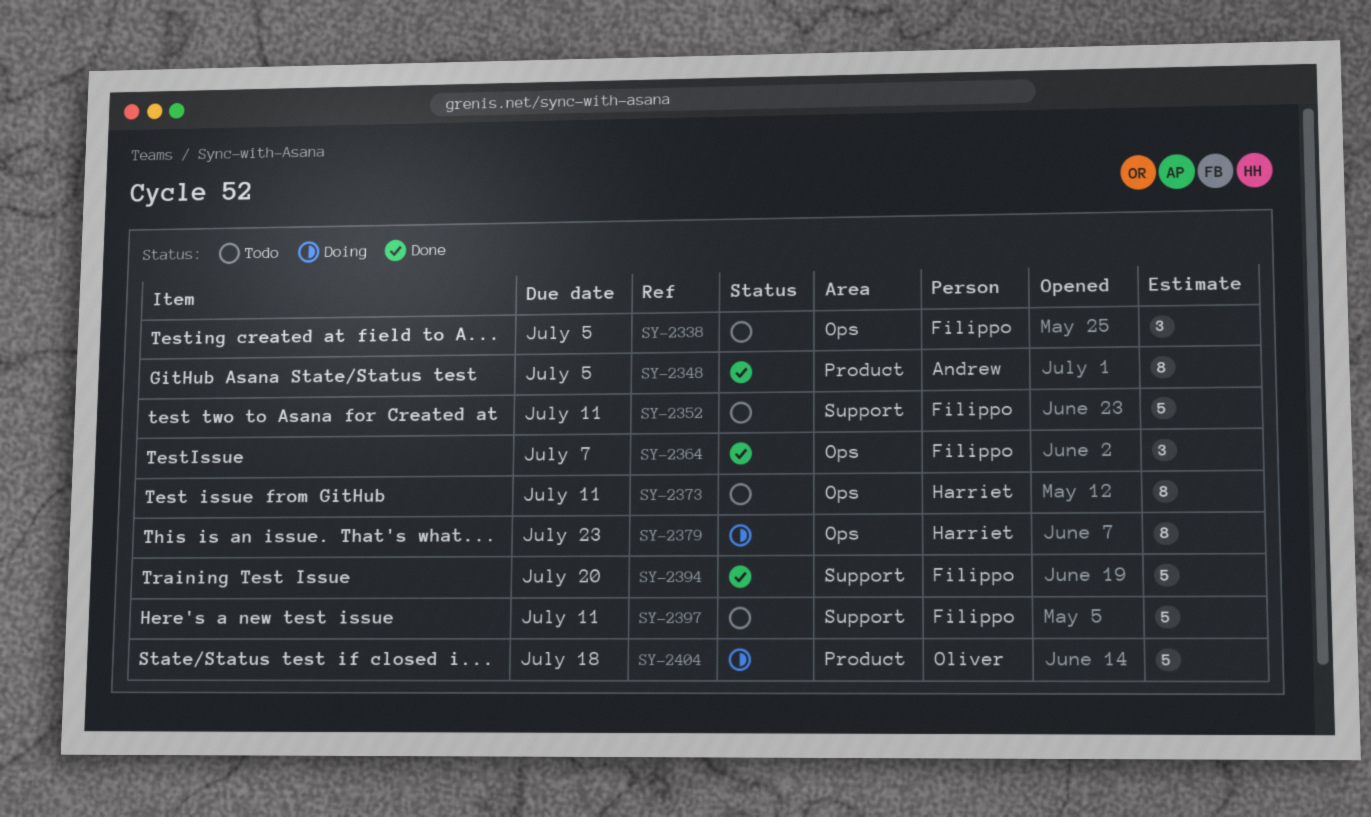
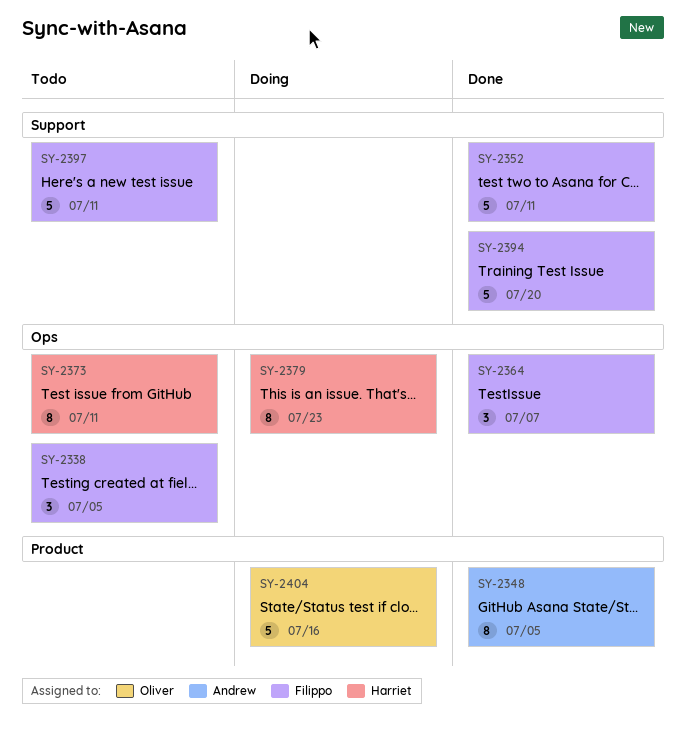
SY-2352, status: Todo -> Done
SY-2404, due: Jul 18 -> Jul 16

